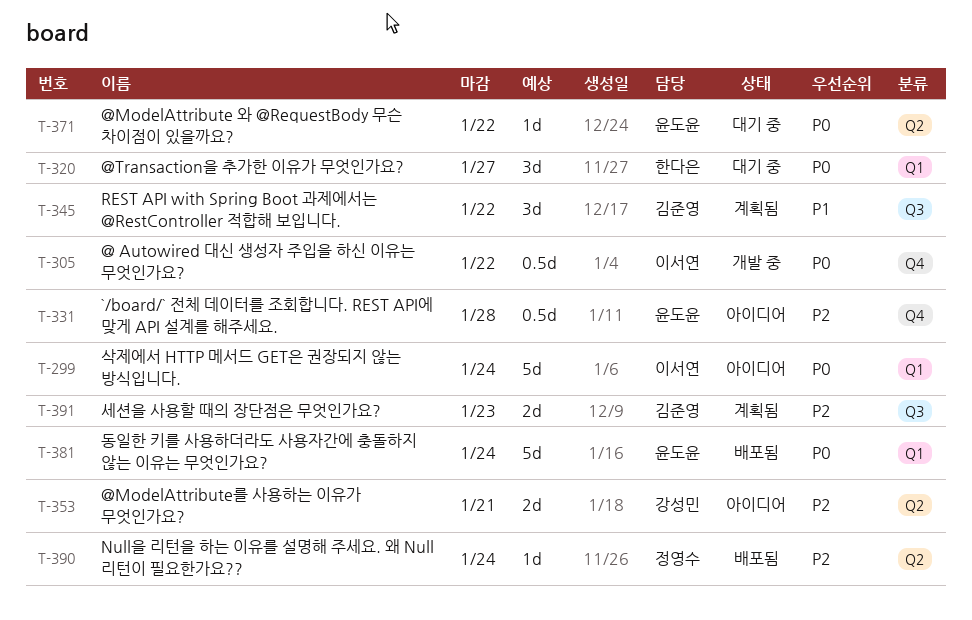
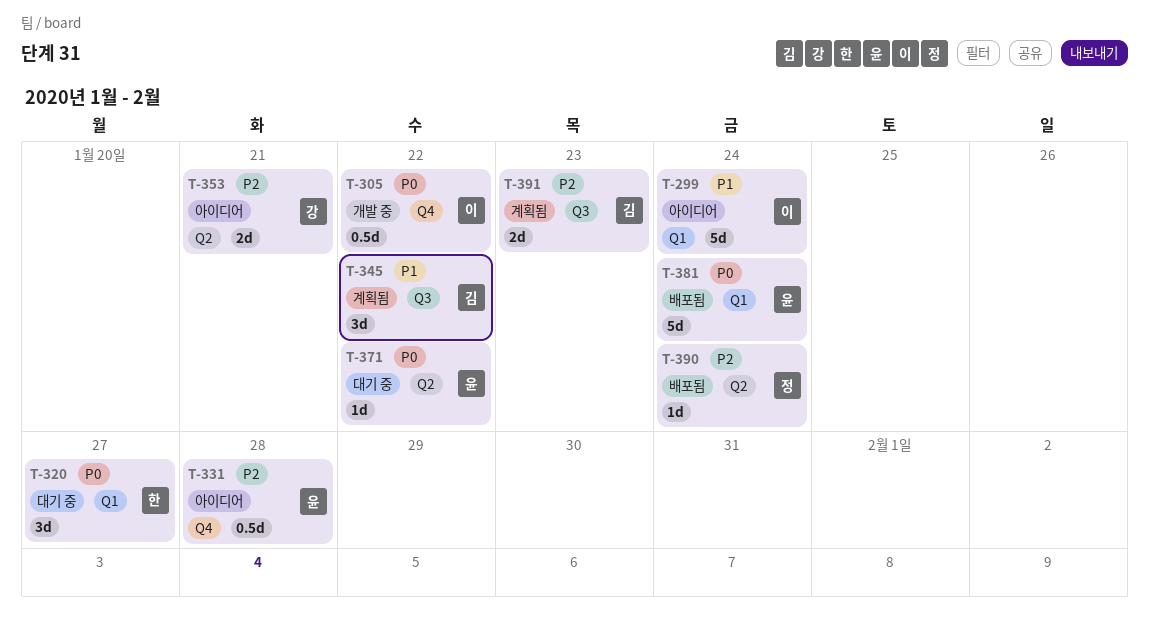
T-299, priority: P0 -> P1

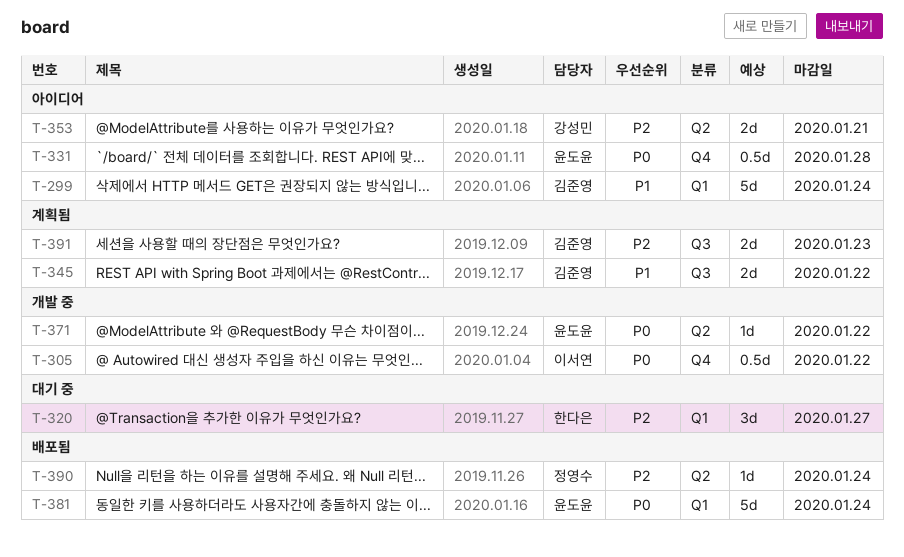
T-299, owner: 이서연 -> 김준영
T-320, priority: P0 -> P2
T-331, priority: P2 -> P0
T-345, estimate: 3d -> 2d
T-371, status: 대기 중 -> 개발 중

